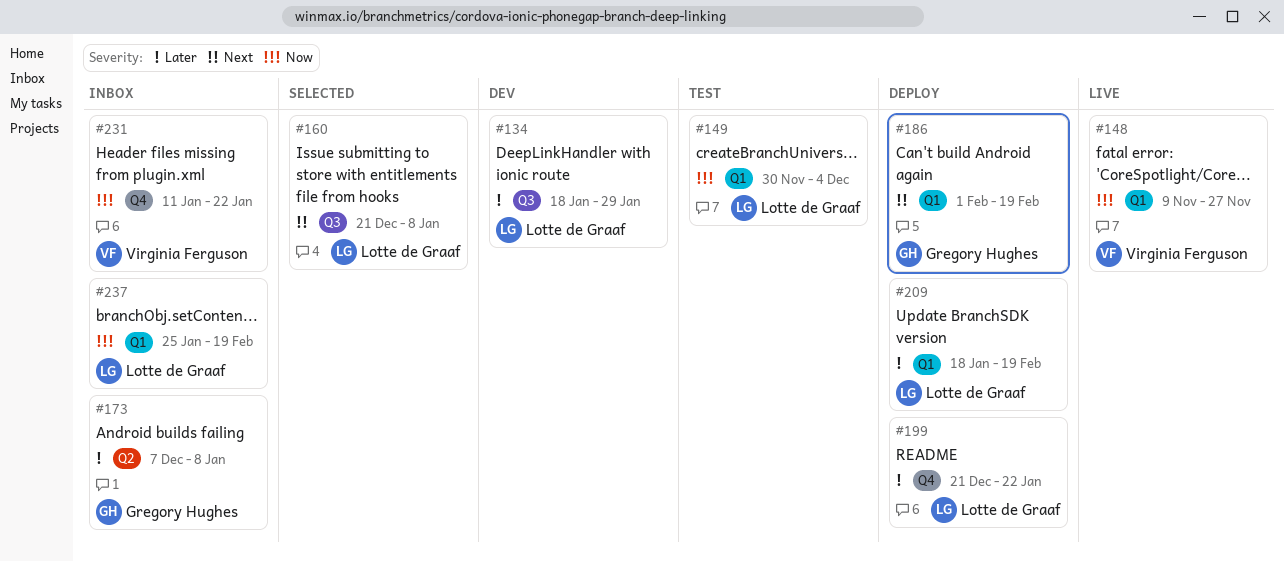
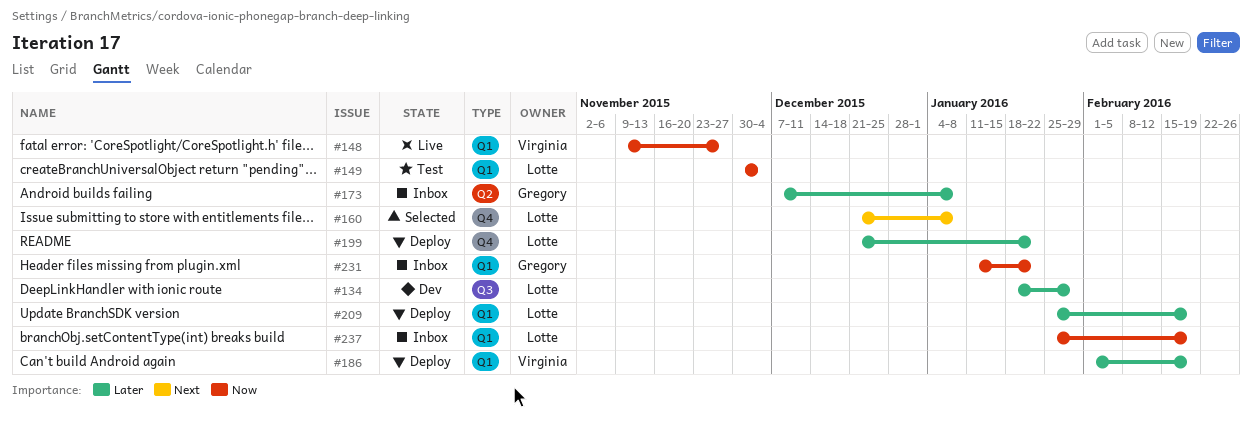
#160, label: Q3 -> Q4
#186, owner: Gregory Hughes -> Virginia Ferguson
#186, priority: Next -> Later
#209, start: Jan 18 -> Jan 25
#231, owner: Virginia Ferguson -> Gregory Hughes
#231, label: Q4 -> Q1

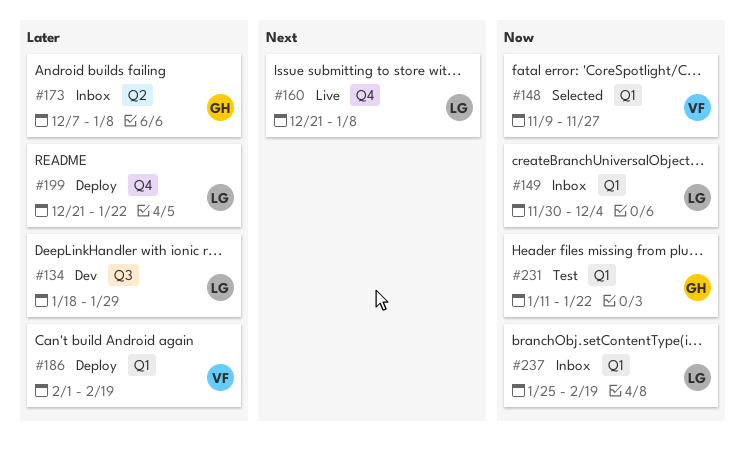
#148, status: Live -> Selected
#149, status: Test -> Inbox
#160, status: Selected -> Live
#209: present -> none
#231, status: Inbox -> Test

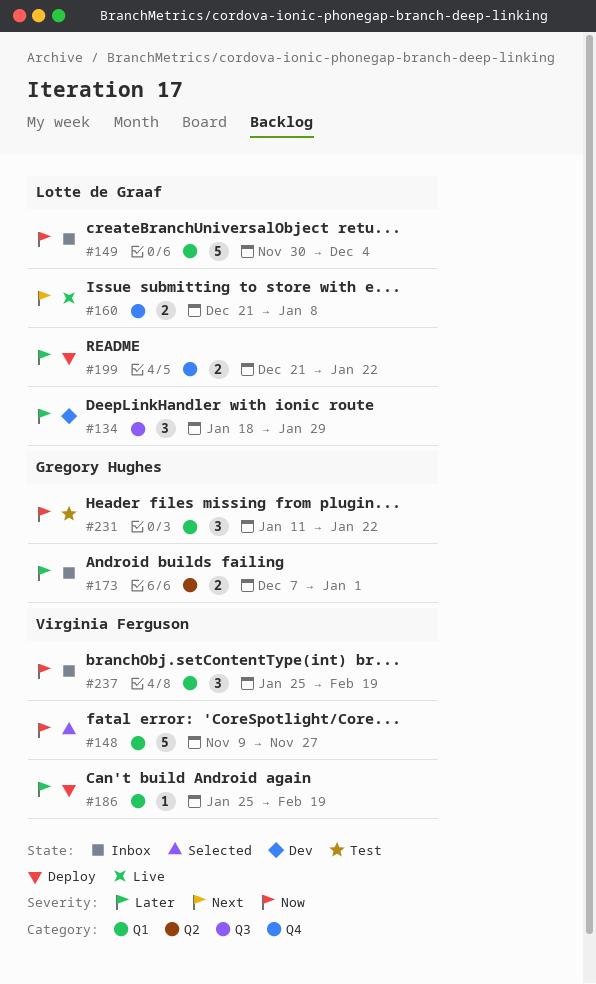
#173, due: Jan 8 -> Jan 1
#186, start: Feb 1 -> Jan 25
#237, owner: Lotte de Graaf -> Virginia Ferguson

